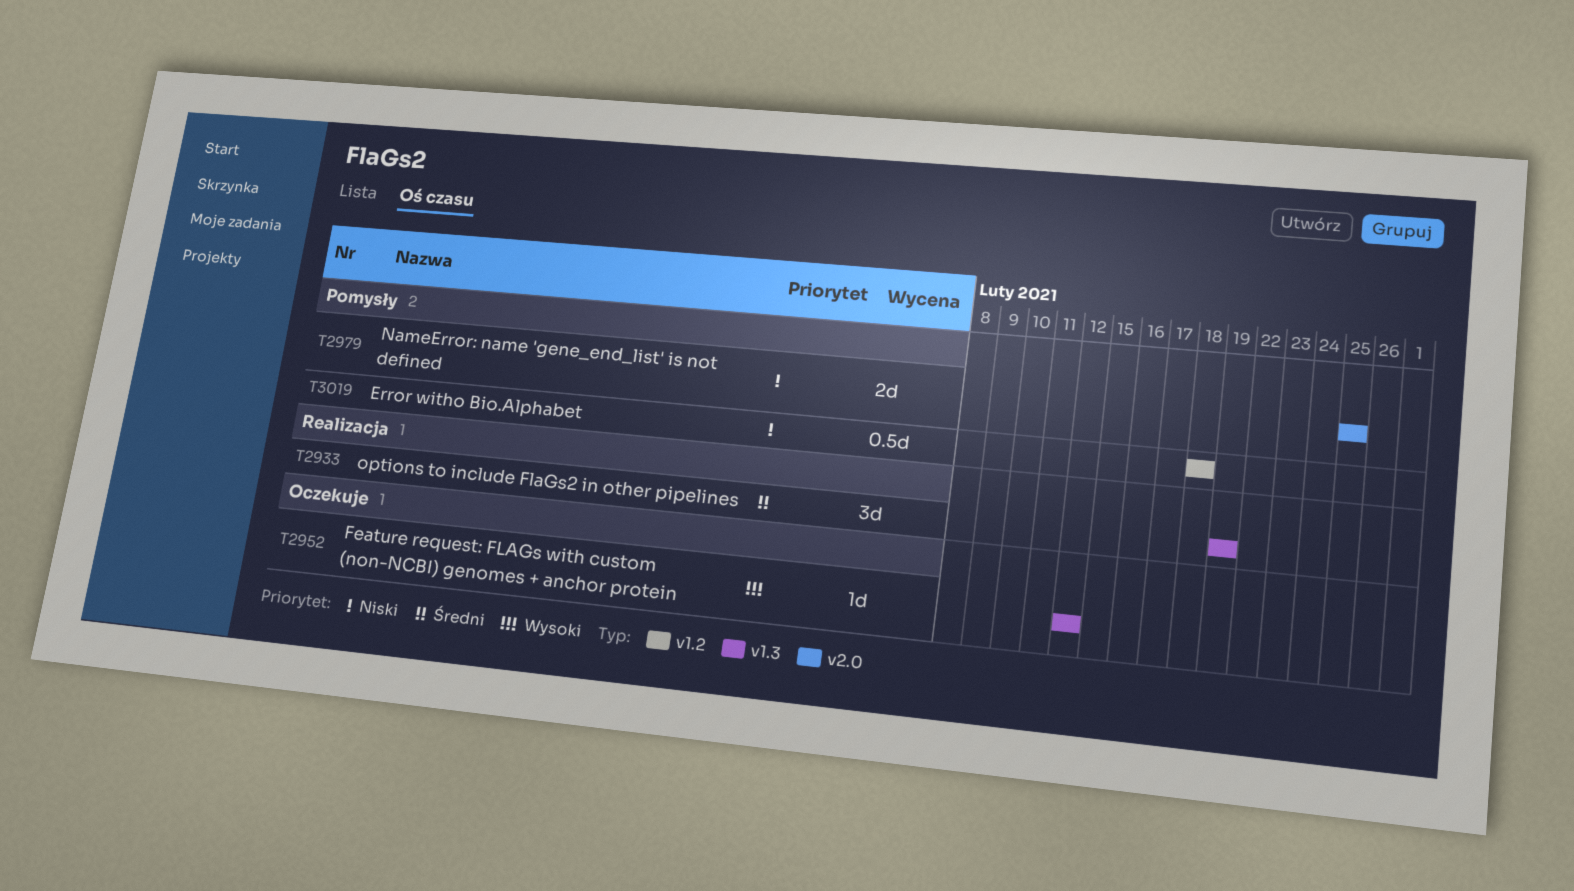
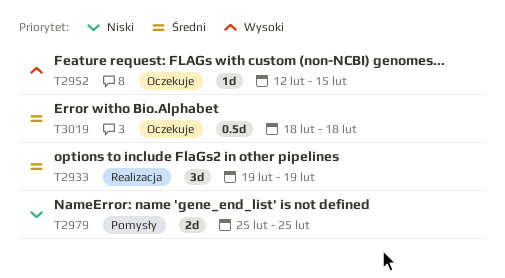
T2952, due: Feb 12 -> Feb 15
T3019, status: Pomysły -> Oczekuje
T3019, priority: Niski -> Średni

